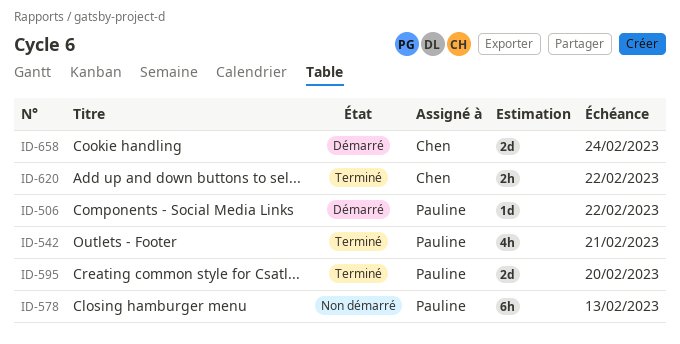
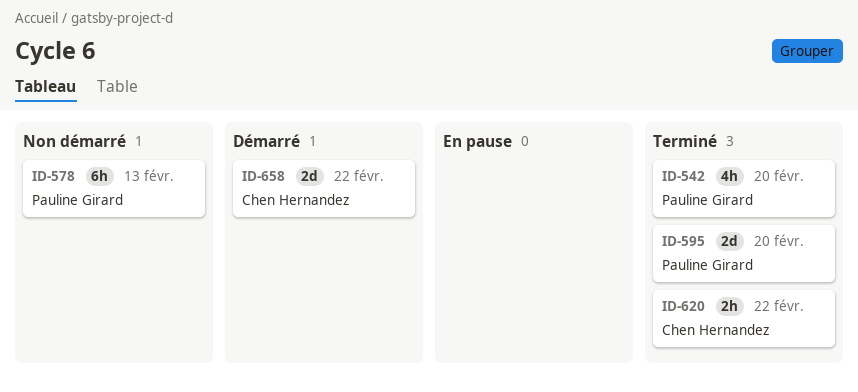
ID-506: present -> none
ID-542, due: Feb 21 -> Feb 20
ID-658, due: Feb 24 -> Feb 22

